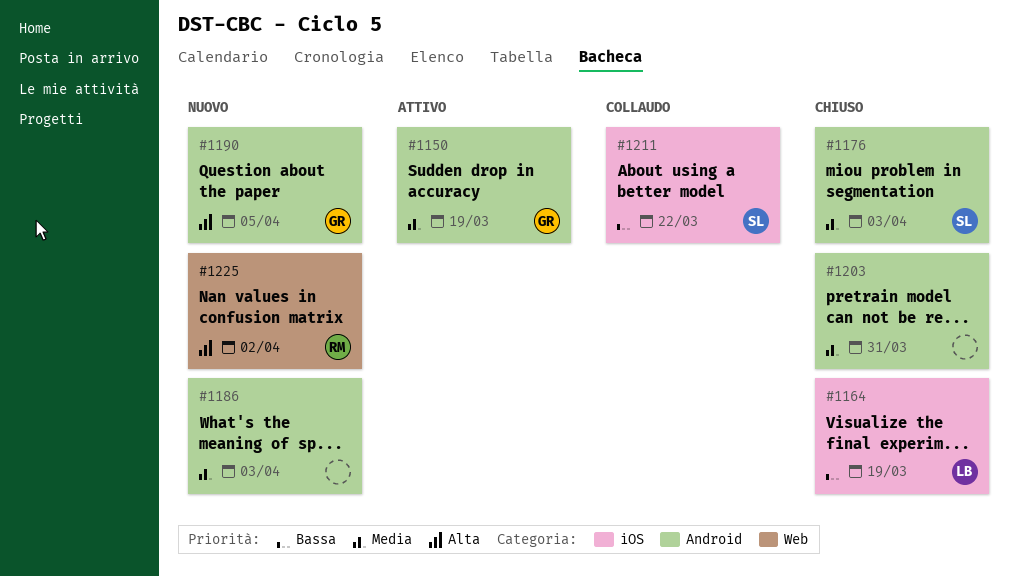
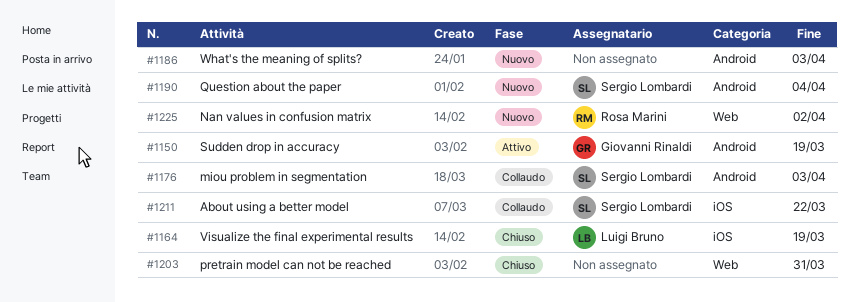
#1176, status: Chiuso -> Collaudo
#1190, owner: Giovanni Rinaldi -> Sergio Lombardi
#1190, due: Apr 5 -> Apr 4
#1203, label: Android -> Web

